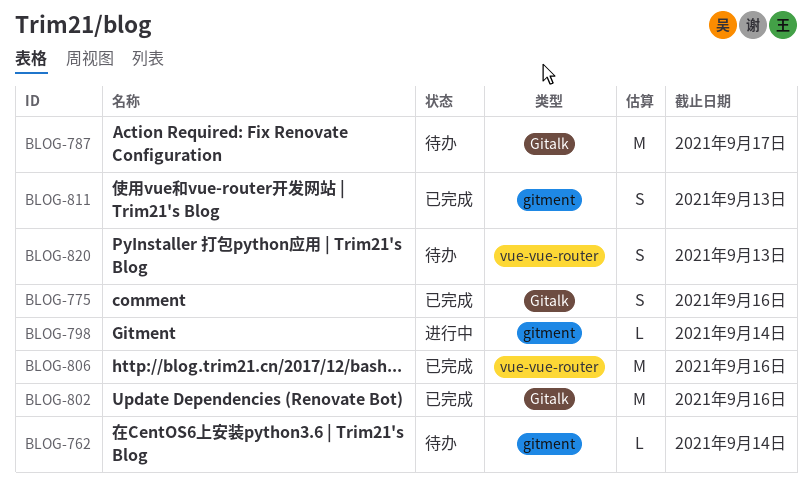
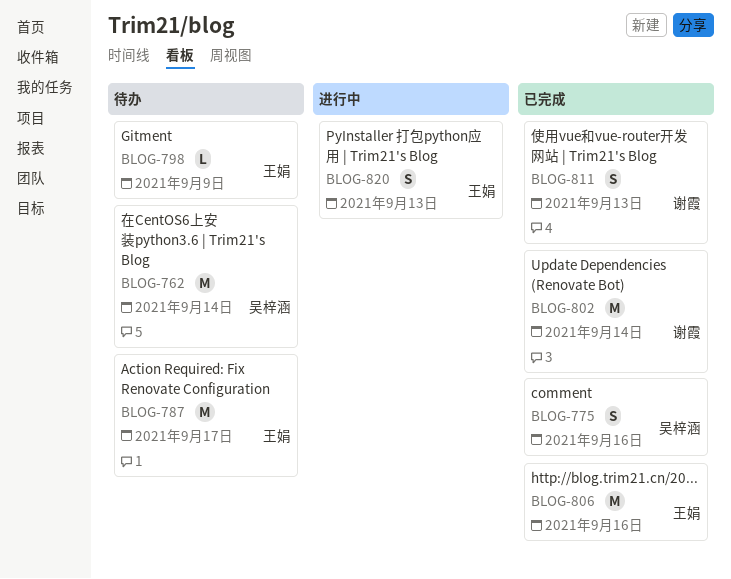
BLOG-762, estimate: L -> M
BLOG-798, status: 进行中 -> 待办
BLOG-798, due: Sep 14 -> Sep 9
BLOG-802, due: Sep 16 -> Sep 14
BLOG-820, status: 待办 -> 进行中

